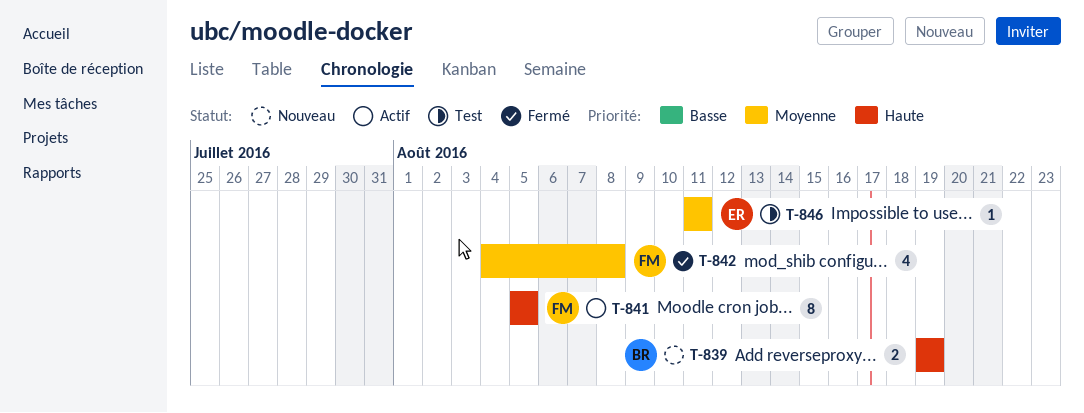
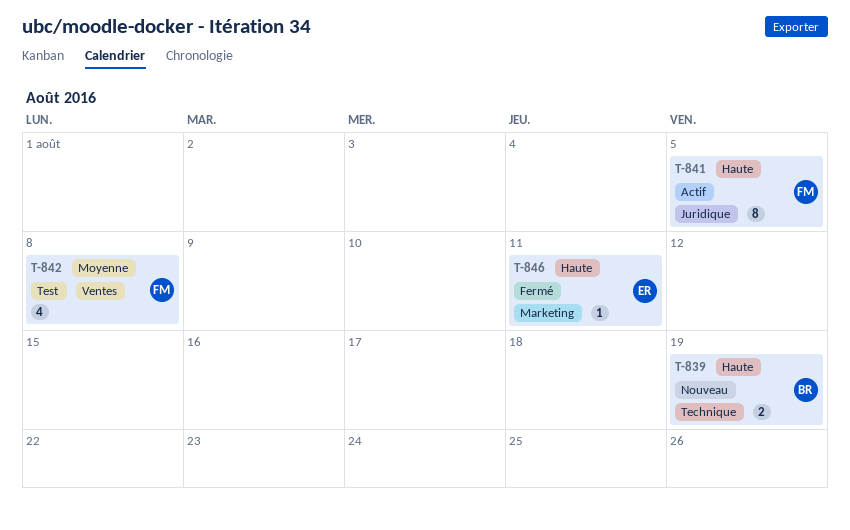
T-842, status: Fermé -> Test
T-846, status: Test -> Fermé
T-846, priority: Moyenne -> Haute

